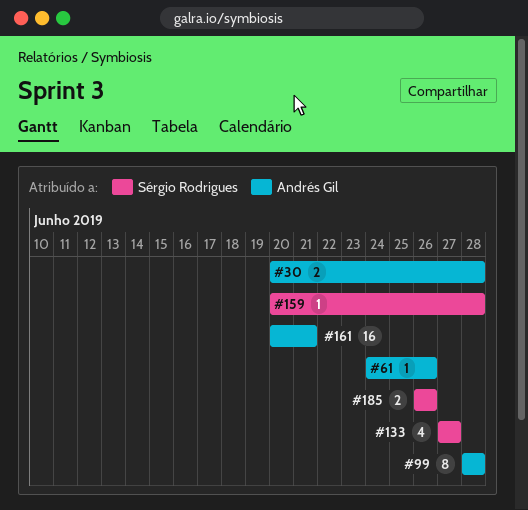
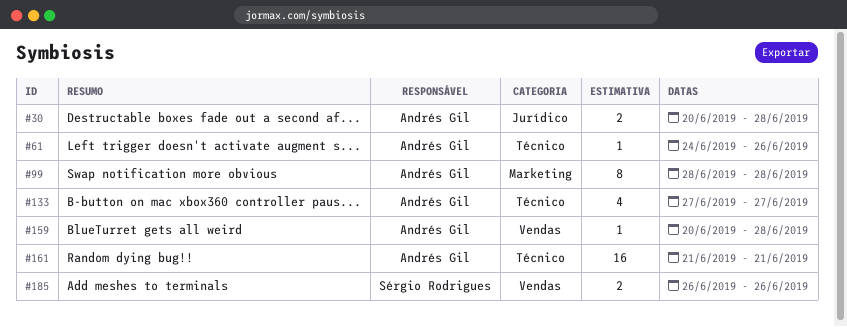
#133, owner: Sérgio Rodrigues -> Andrés Gil
#159, owner: Sérgio Rodrigues -> Andrés Gil
#161, start: Jun 20 -> Jun 21

